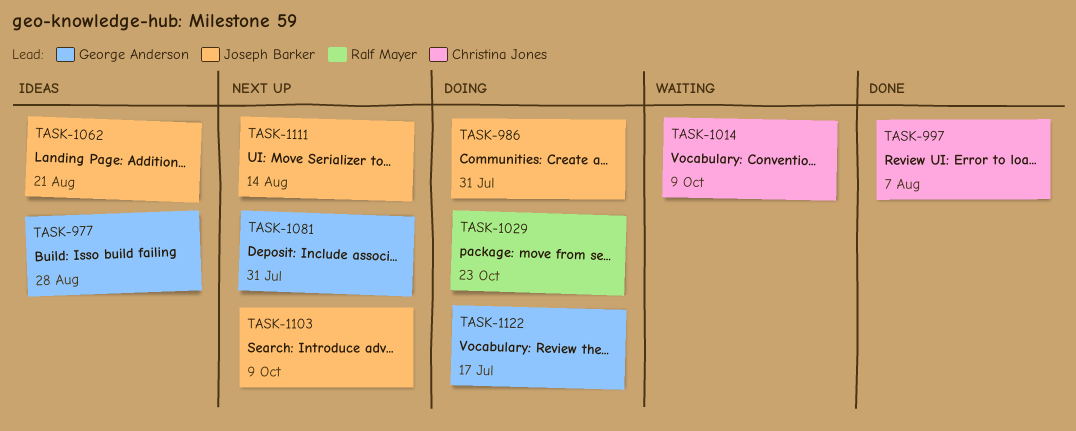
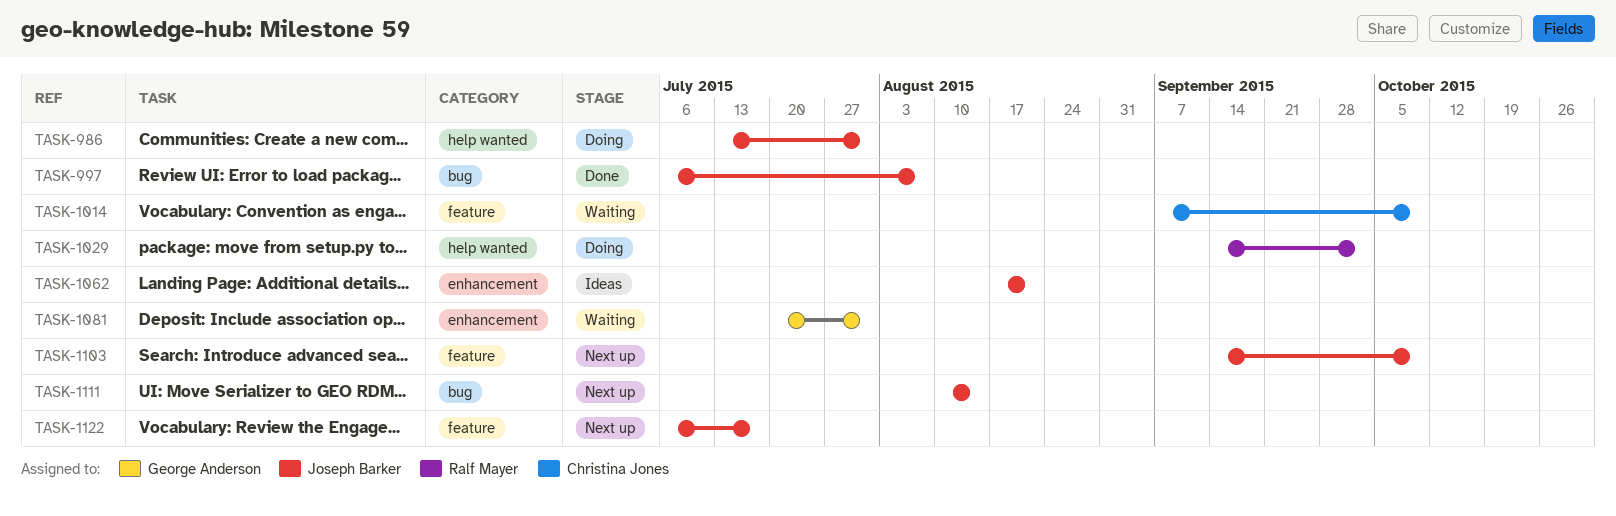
TASK-977: present -> none
TASK-997, owner: Christina Jones -> Joseph Barker
TASK-1029, due: Oct 23 -> Oct 2
TASK-1081, status: Next up -> Waiting
TASK-1122, status: Doing -> Next up
TASK-1122, owner: George Anderson -> Joseph Barker

